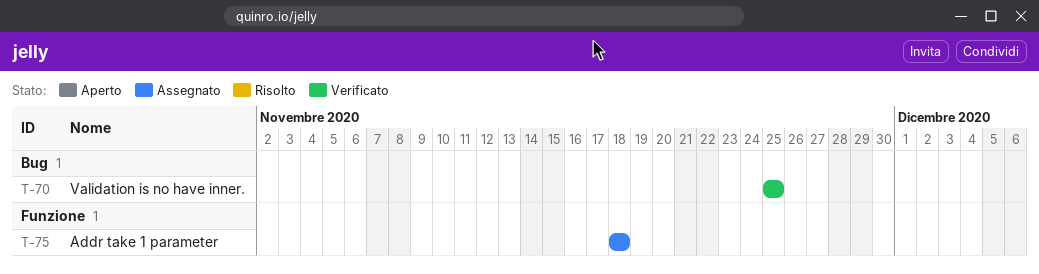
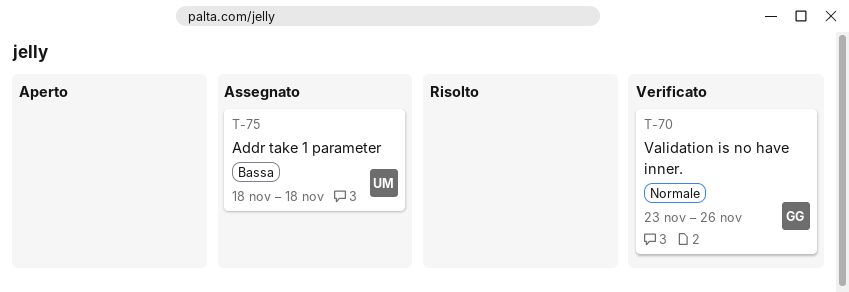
T-70, start: Nov 25 -> Nov 23
T-70, due: Nov 25 -> Nov 26

